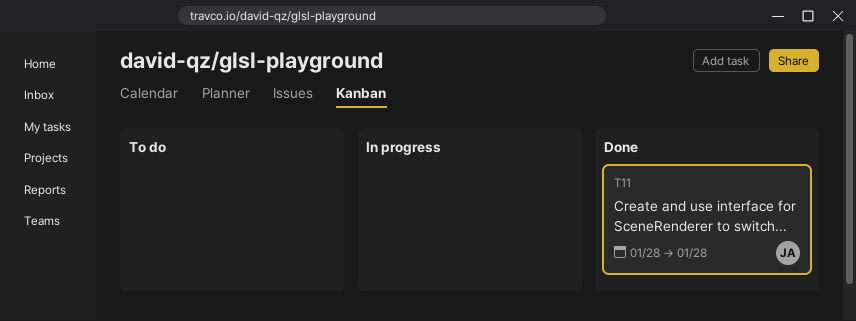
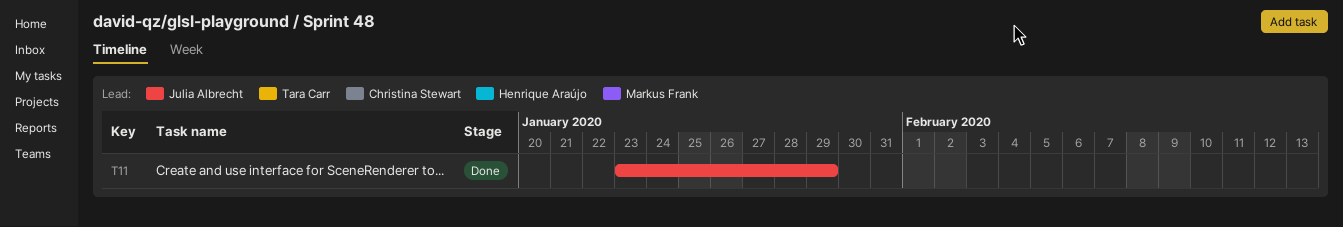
T11, start: Jan 28 -> Jan 23
T11, due: Jan 28 -> Jan 29

